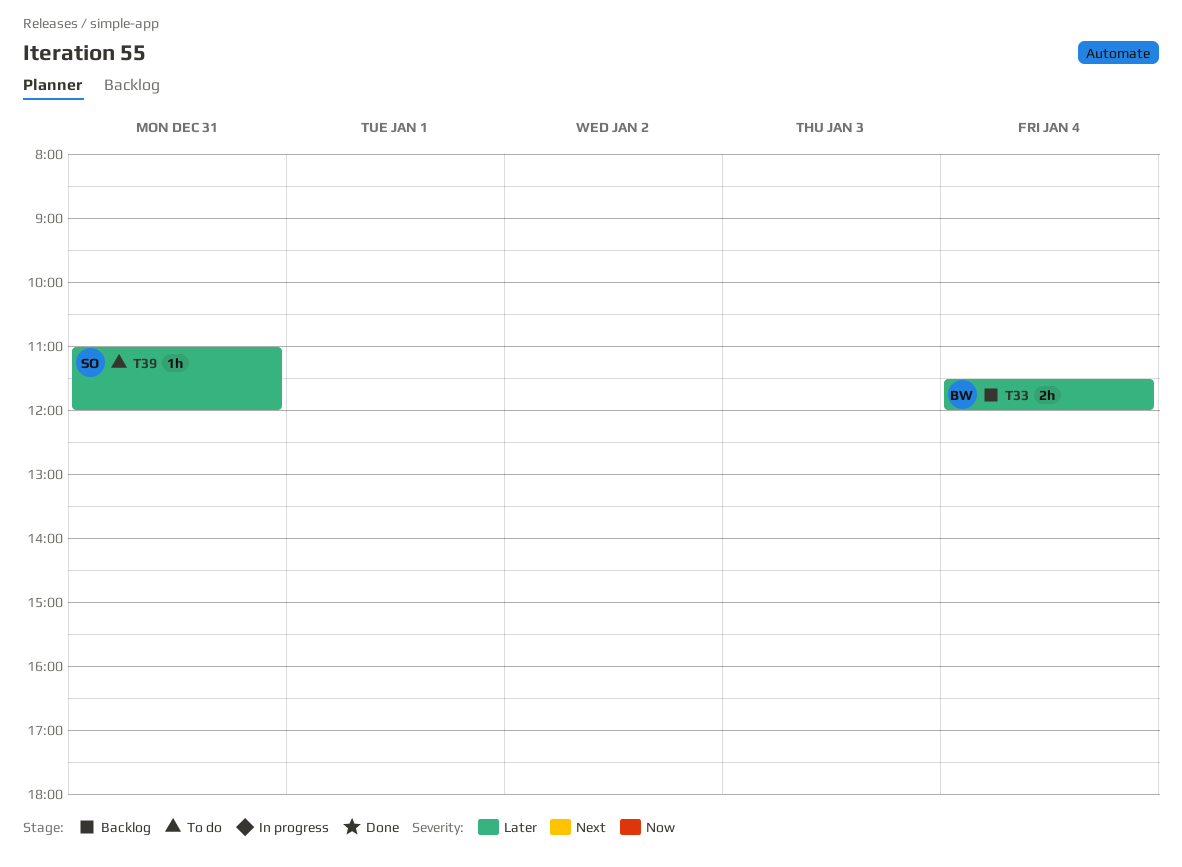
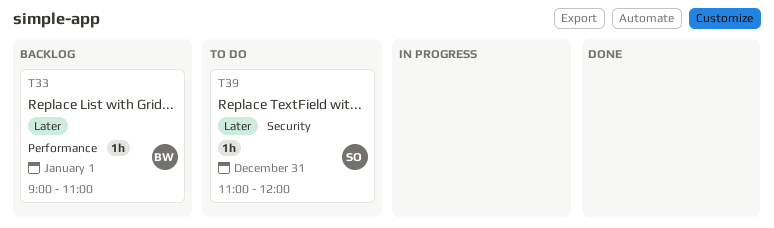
T33, estimate: 2h -> 1h
T33, day: Jan 4 -> Jan 1
T33, begins: 11:30 -> 09:00
T33, ends: 12:00 -> 11:00

